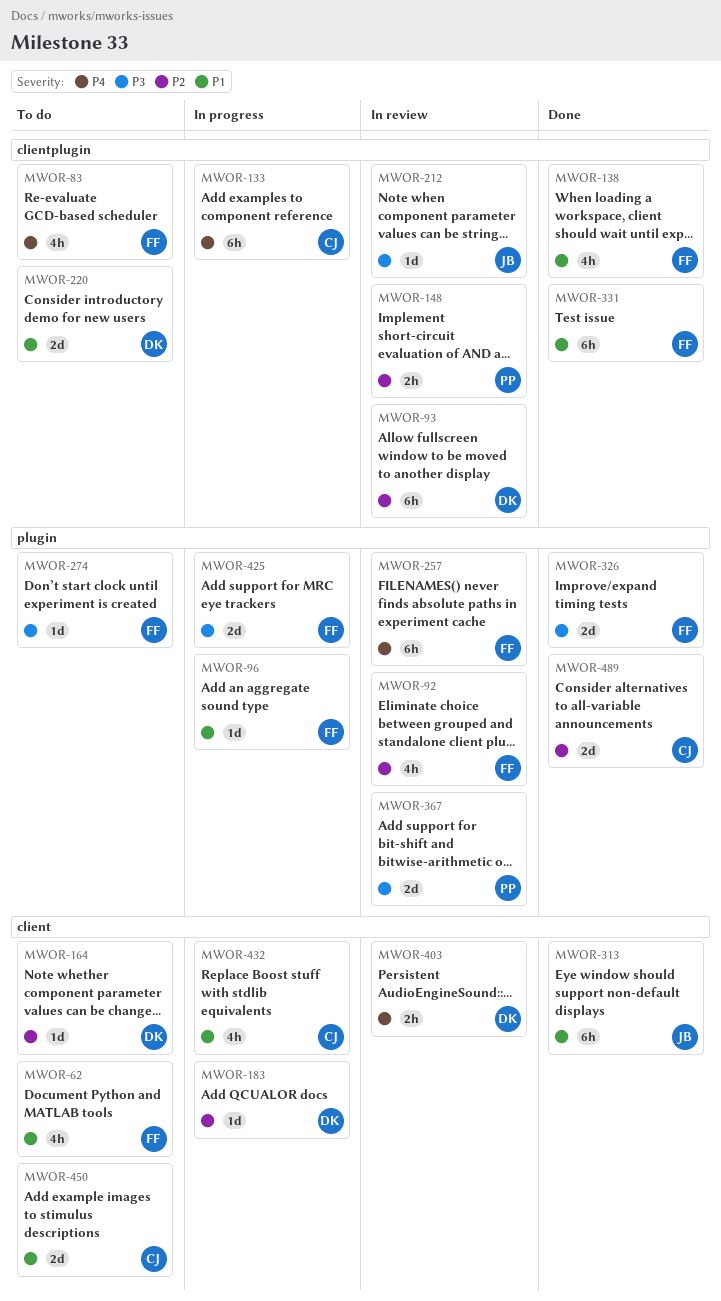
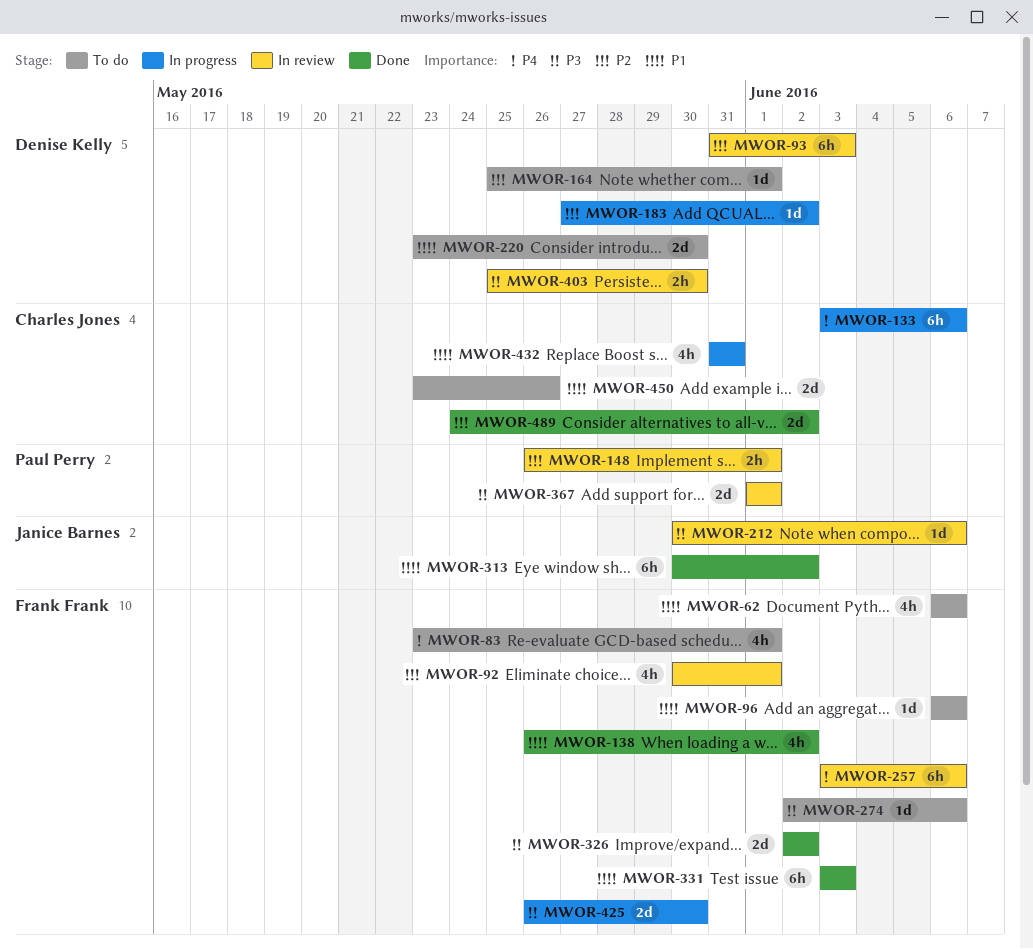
MWOR-96, status: In progress -> To do
MWOR-403, priority: P4 -> P3

